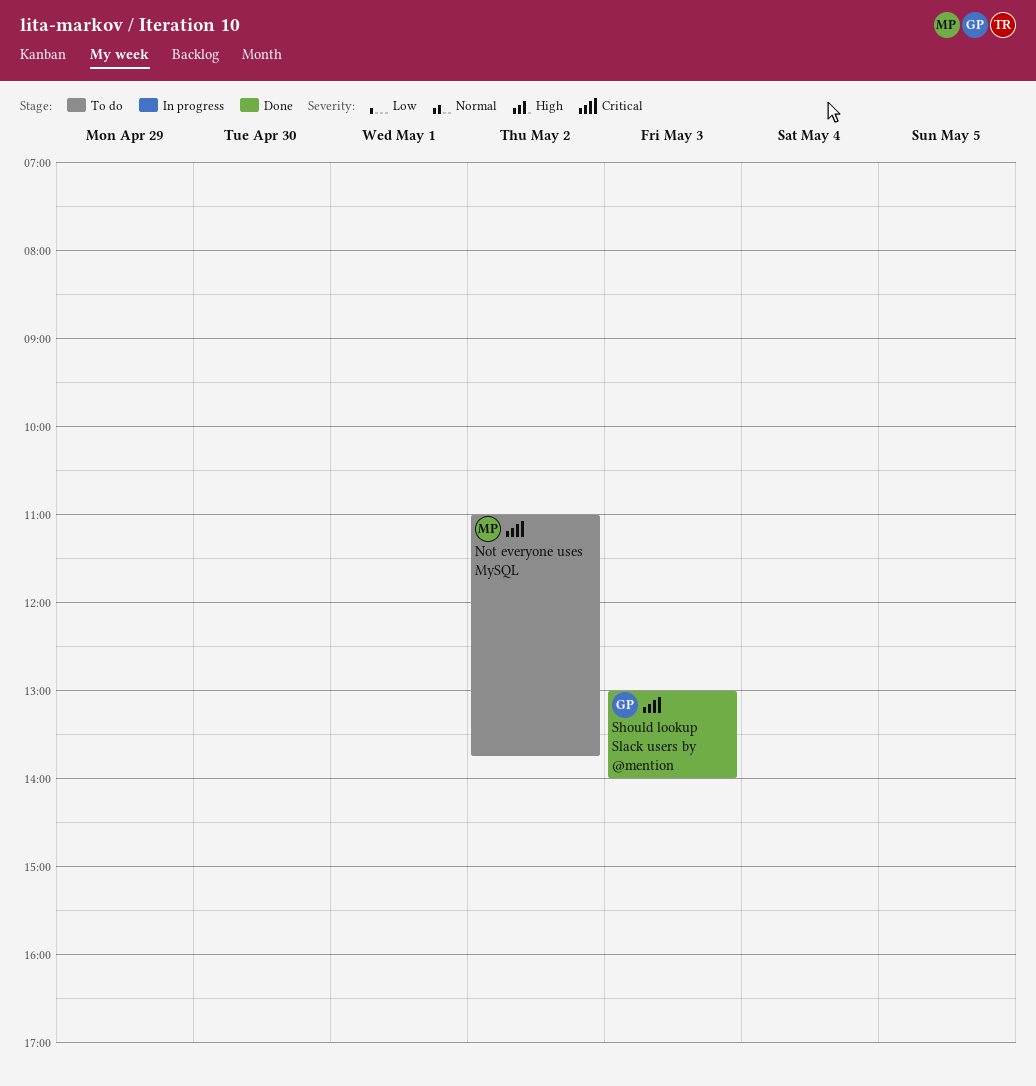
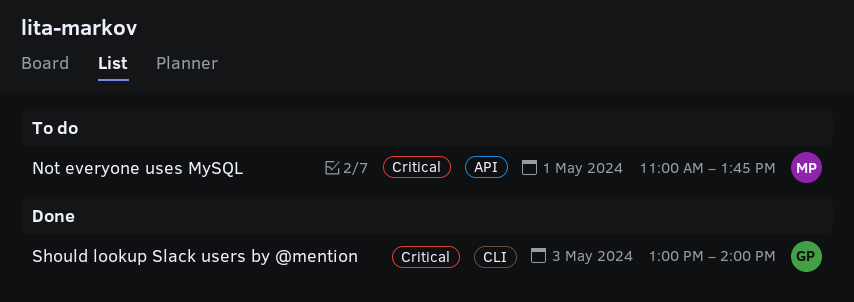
Not everyone uses MySQL, day: May 2 -> May 1

